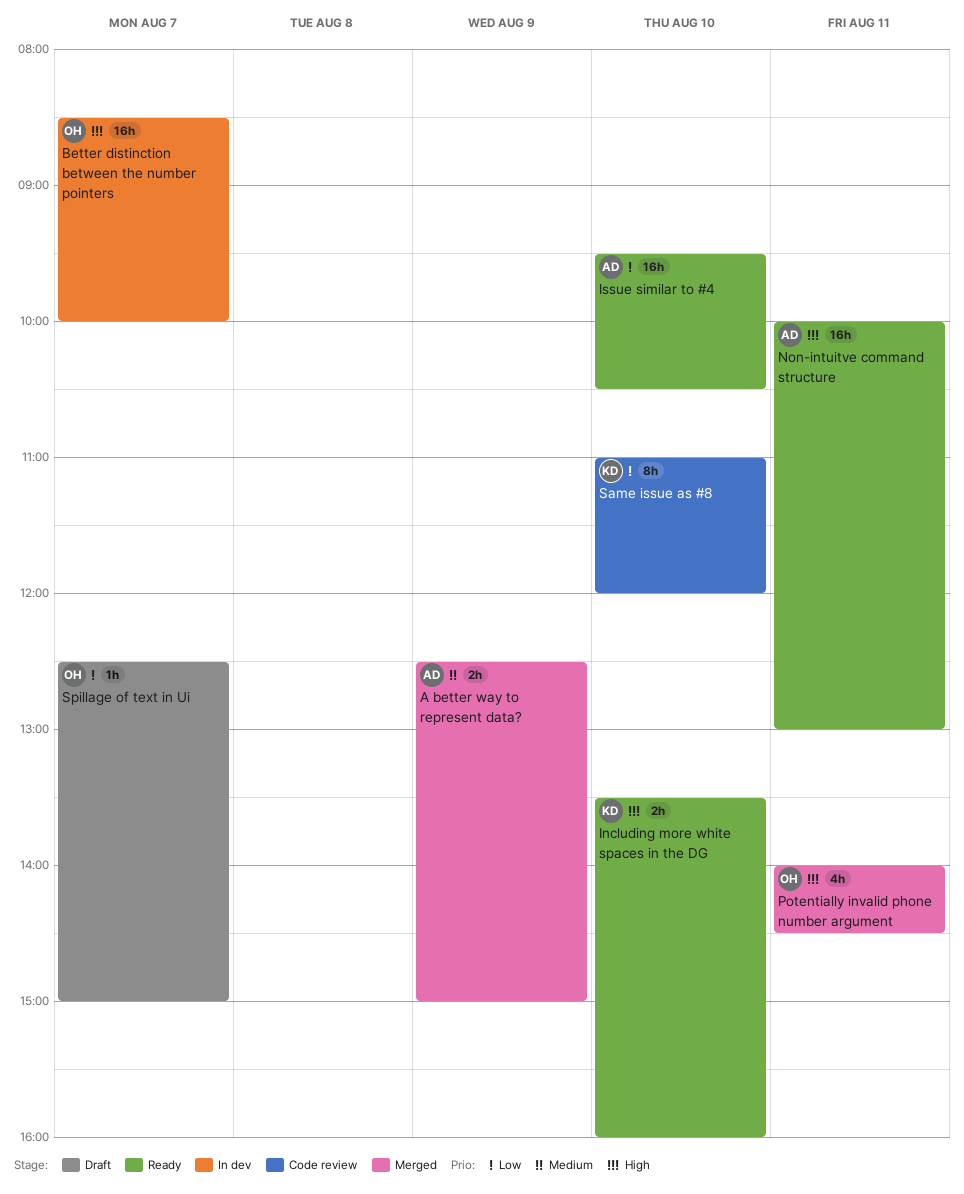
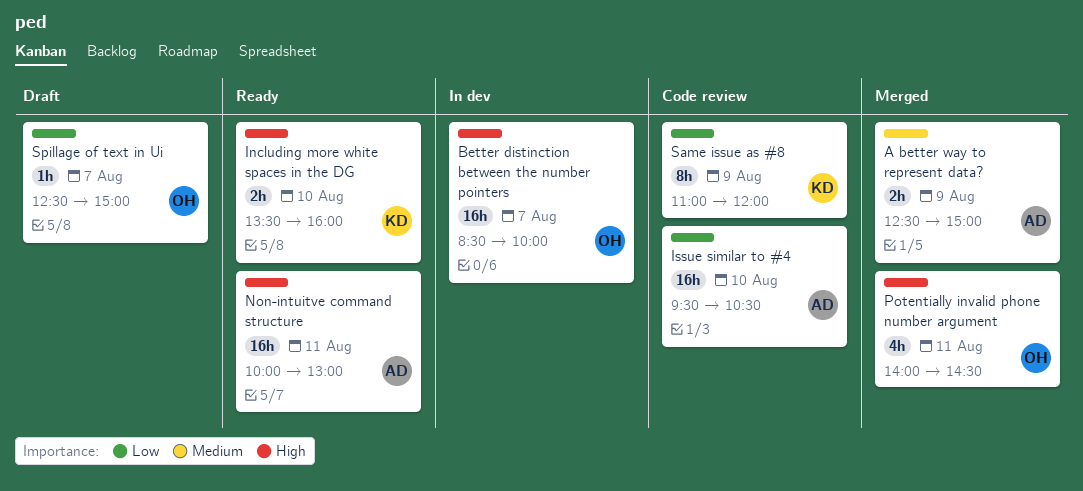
Issue similar to #4, status: Ready -> Code review
Same issue as #8, day: Aug 10 -> Aug 9

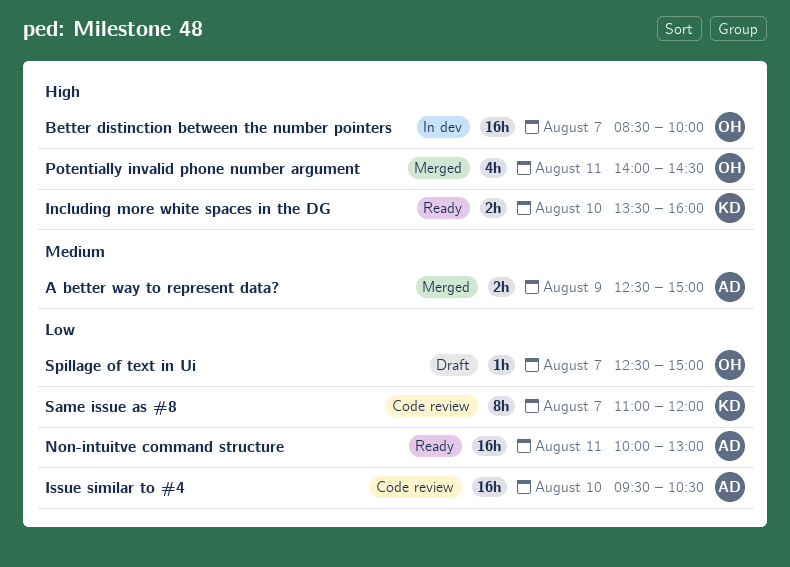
Non-intuitve command structure, priority: High -> Low
Same issue as #8, day: Aug 9 -> Aug 7

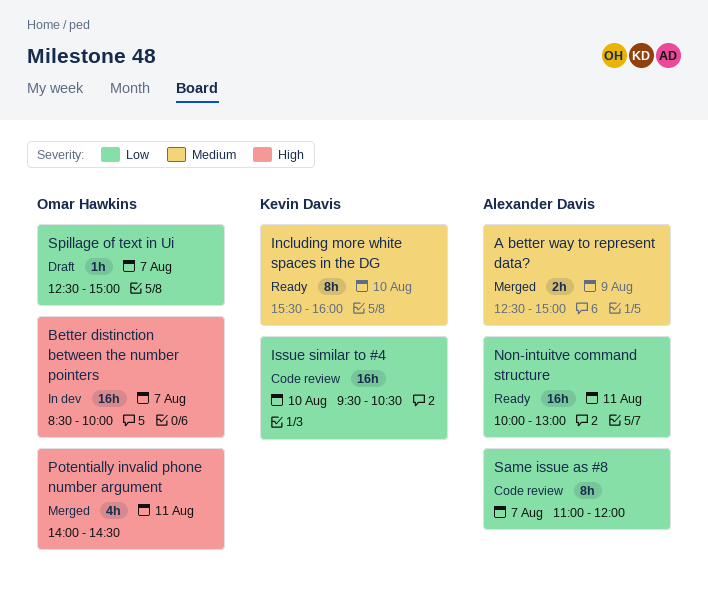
Including more white spaces in the DG, priority: High -> Medium
Including more white spaces in the DG, estimate: 2h -> 8h
Including more white spaces in the DG, begins: 13:30 -> 15:30
Issue similar to #4, owner: Alexander Davis -> Kevin Davis
Same issue as #8, owner: Kevin Davis -> Alexander Davis

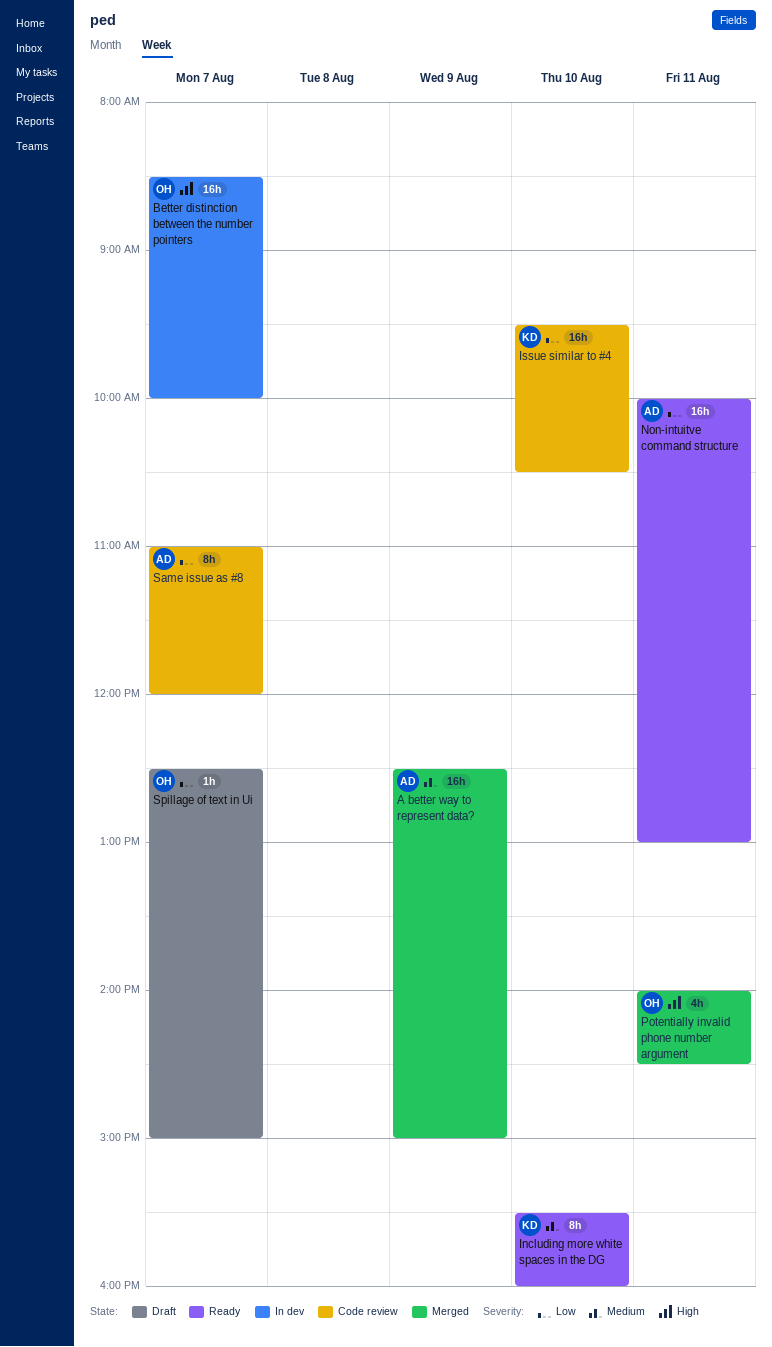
A better way to represent data?, estimate: 2h -> 16h

